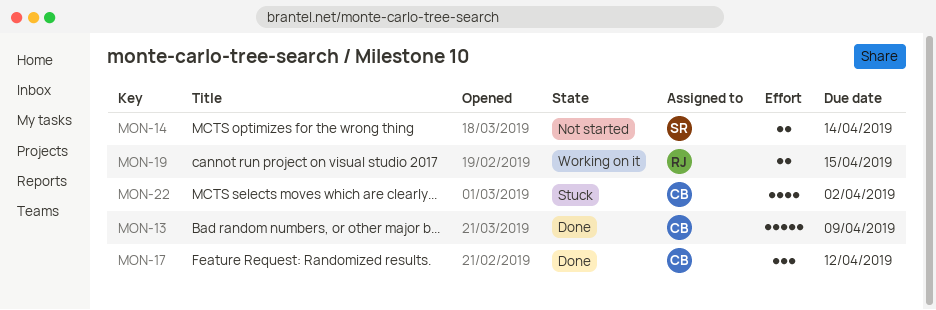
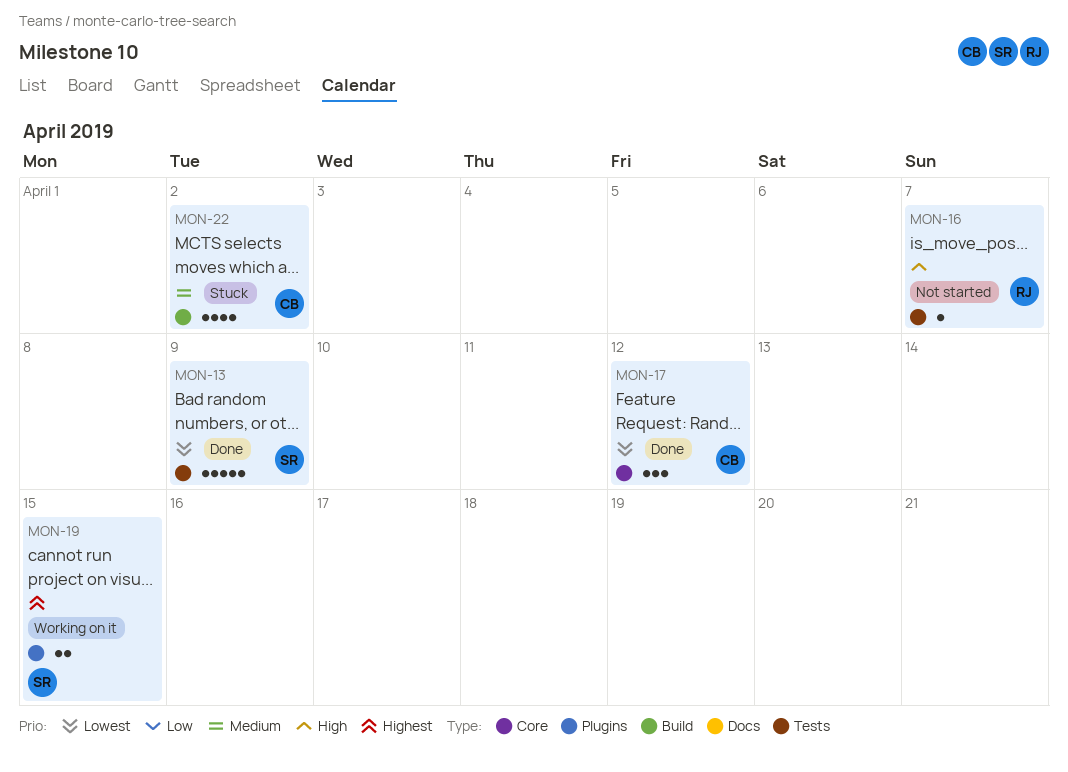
MON-13, owner: CB -> SR
MON-14: present -> none
MON-16: none -> present
MON-19, owner: RJ -> SR

